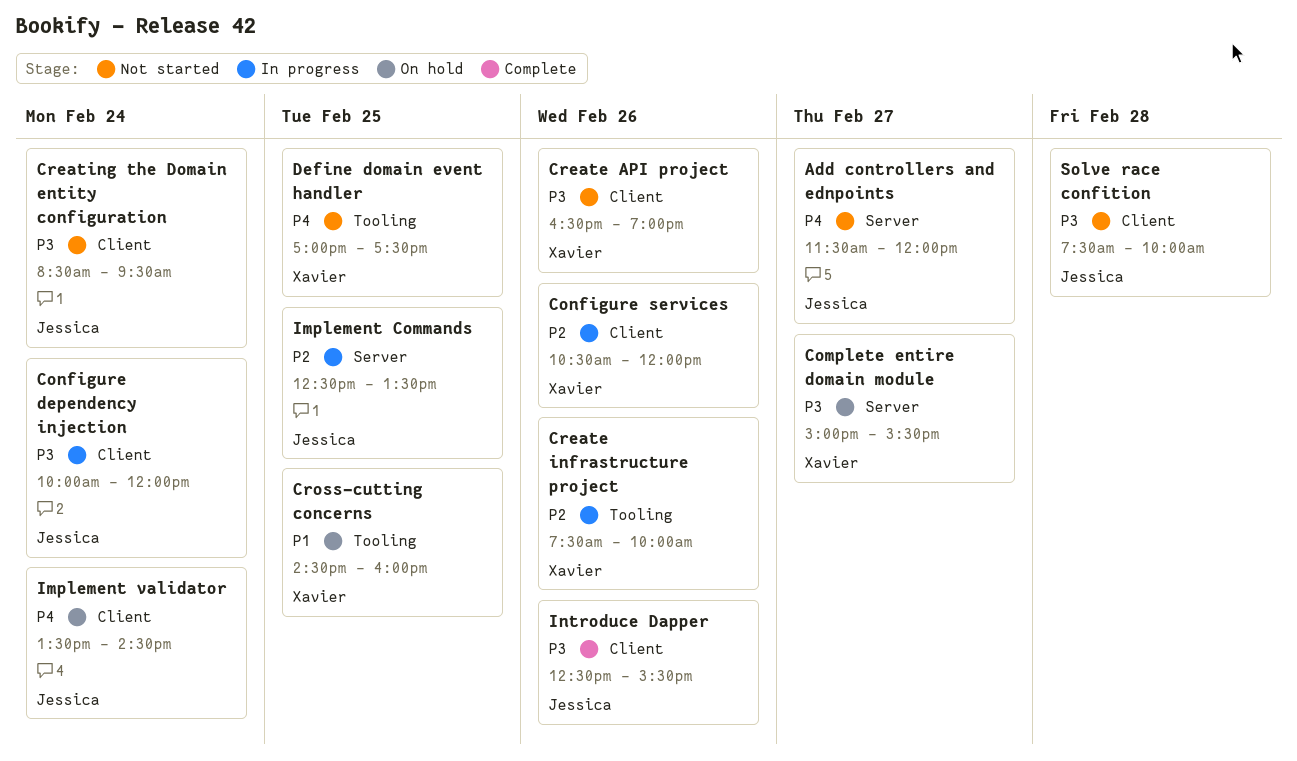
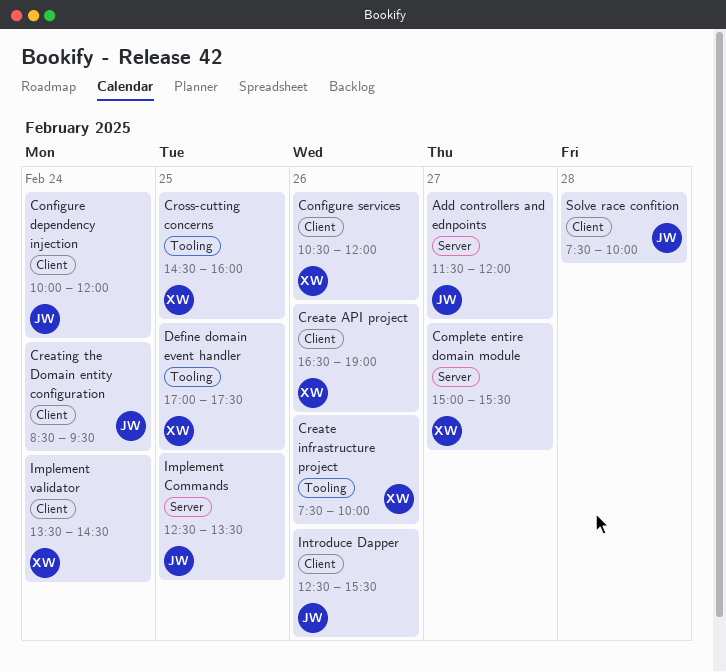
Implement validator, owner: Jessica -> Xavier

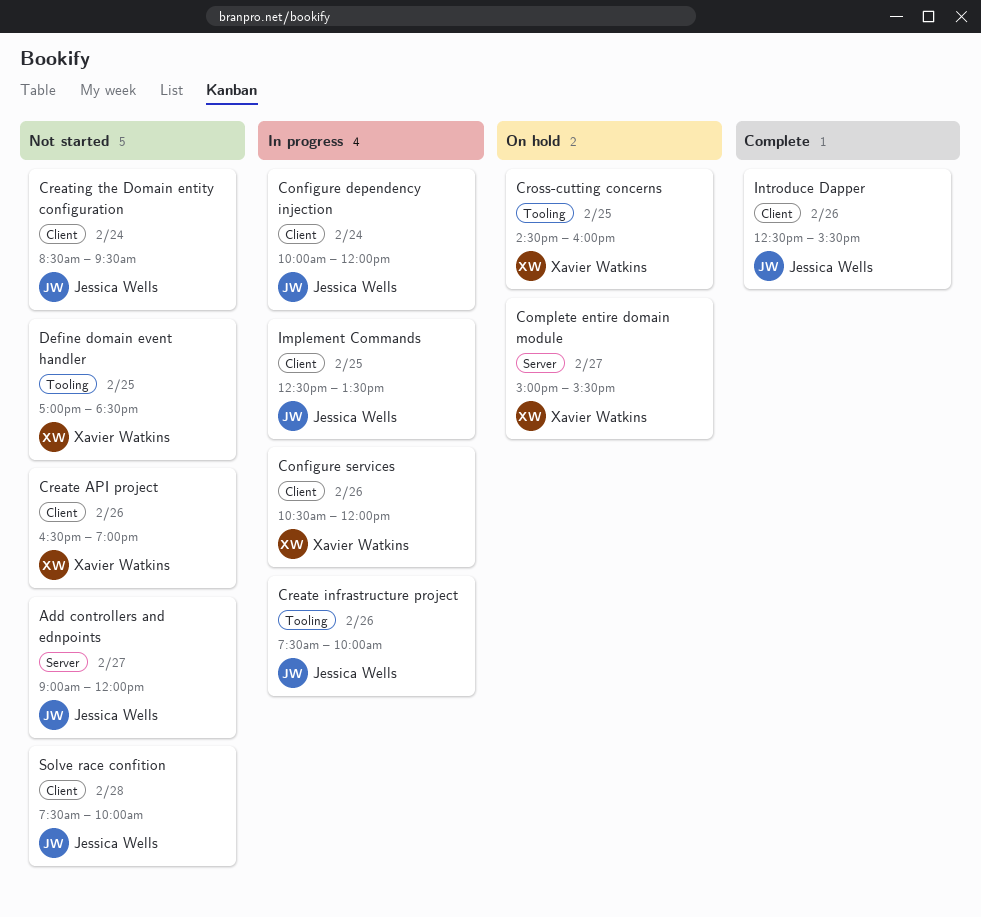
Add controllers and ednpoints, begins: 11:30 -> 09:00
Create infrastructure project, owner: Xavier Watkins -> Jessica Wells
Define domain event handler, ends: 17:30 -> 18:30
Implement Commands, label: Server -> Client
Implement validator: present -> none

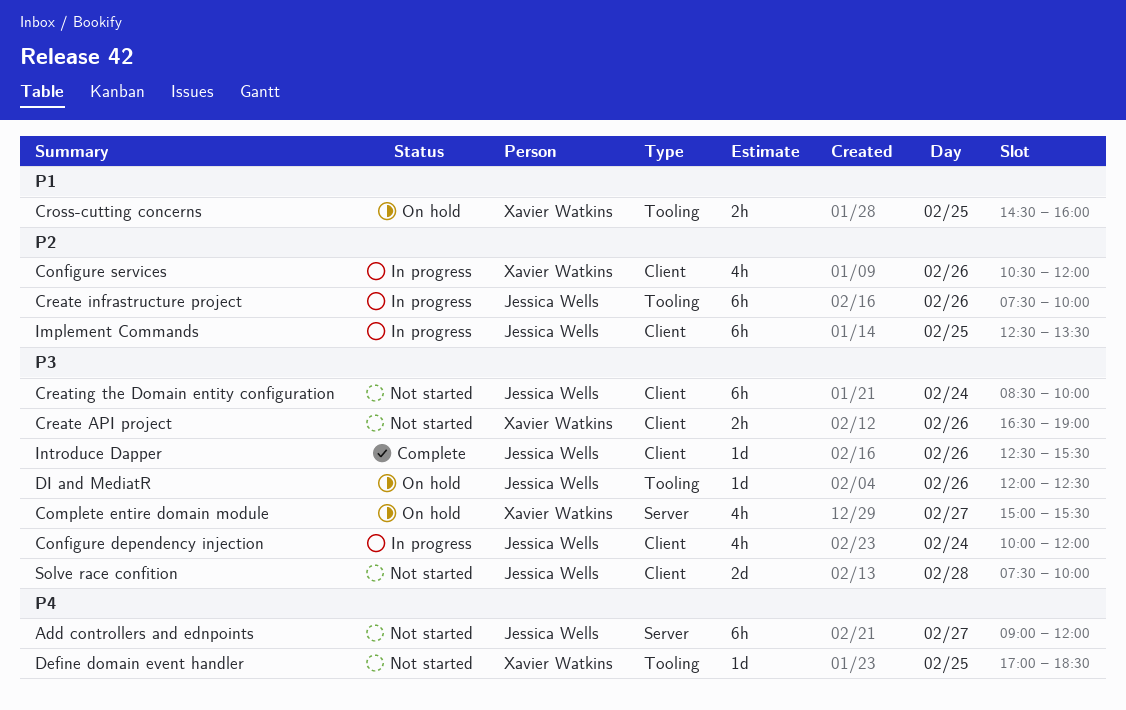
Creating the Domain entity configuration, ends: 09:30 -> 10:00
DI and MediatR: none -> present

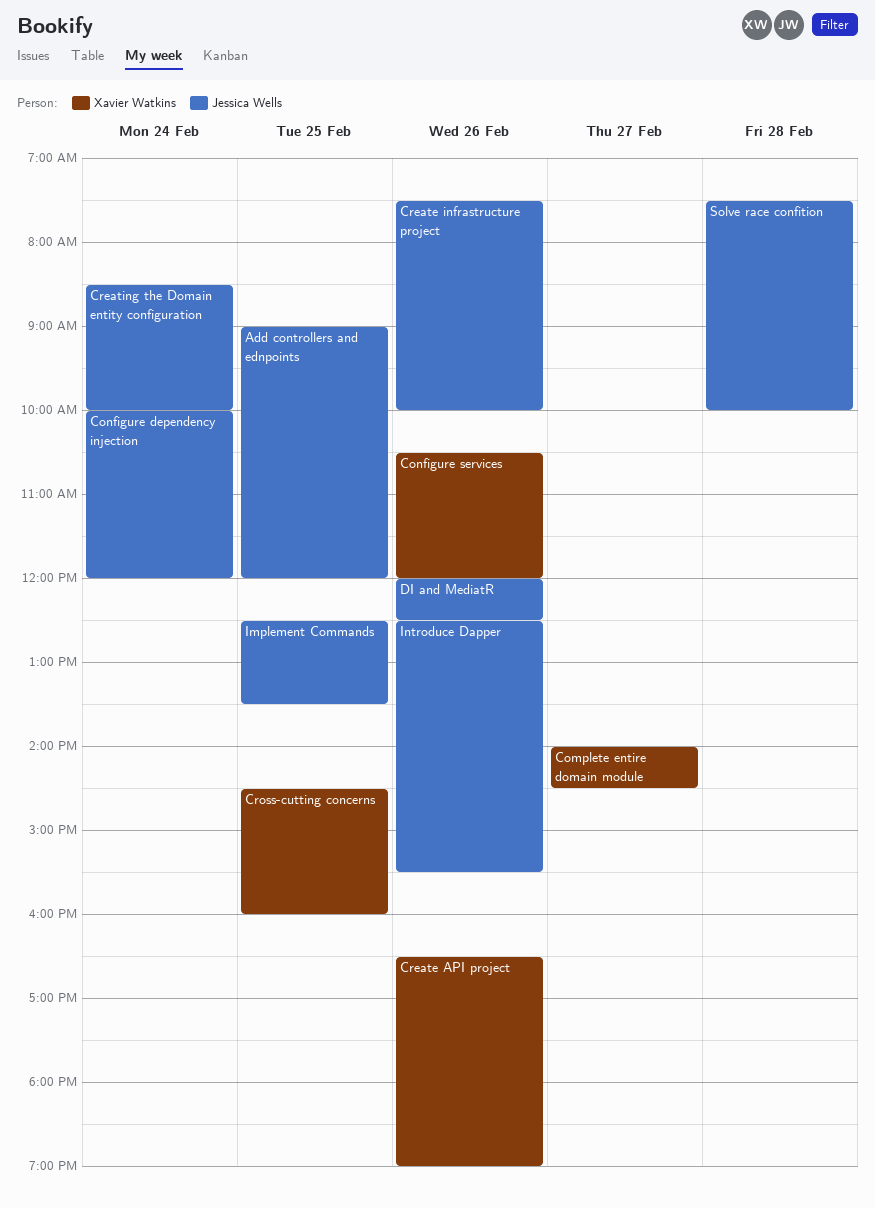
Add controllers and ednpoints, day: Feb 27 -> Feb 25
Complete entire domain module, begins: 15:00 -> 14:00
Complete entire domain module, ends: 15:30 -> 14:30
Define domain event handler: present -> none

